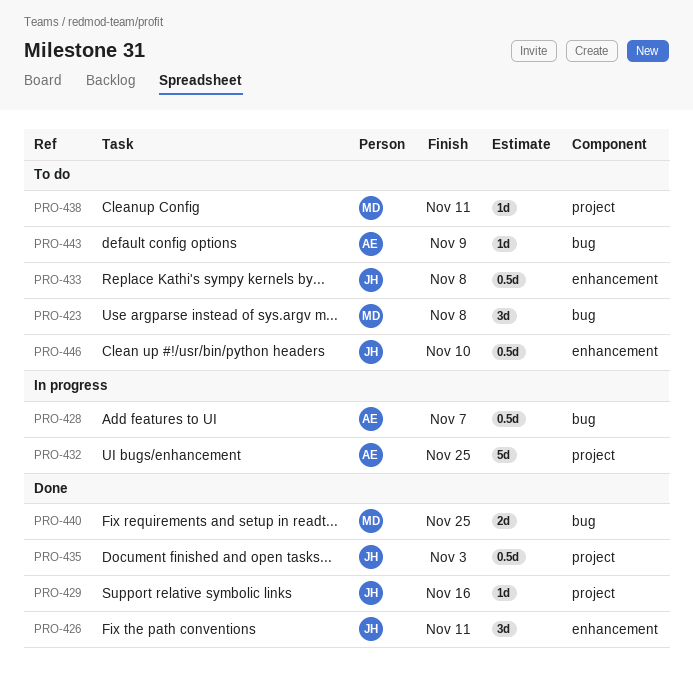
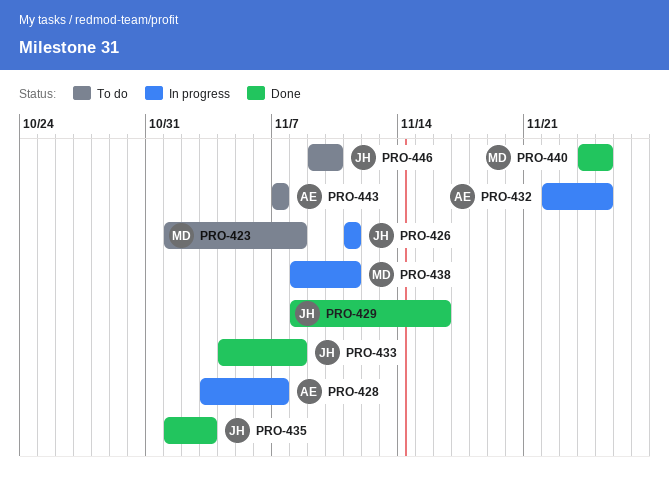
PRO-426, status: Done -> In progress
PRO-433, status: To do -> Done
PRO-438, status: To do -> In progress
PRO-443, due: Nov 9 -> Nov 7

